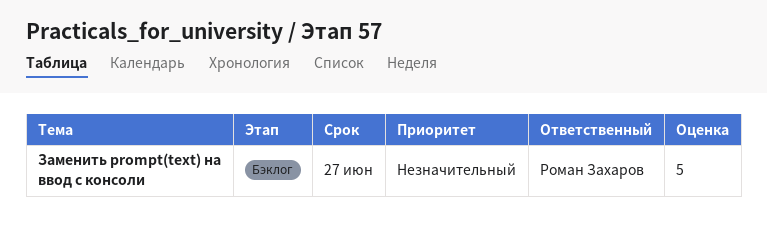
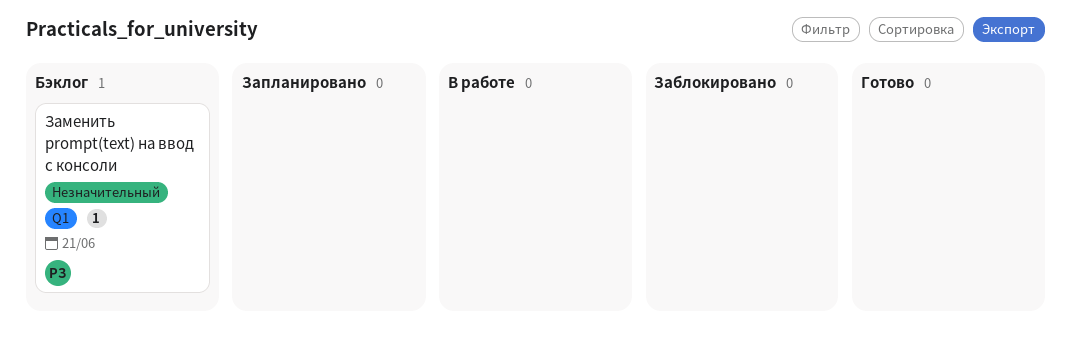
Заменить prompt(text) на ввод с консоли, estimate: 5 -> 1
Заменить prompt(text) на ввод с консоли, due: Jun 27 -> Jun 21

